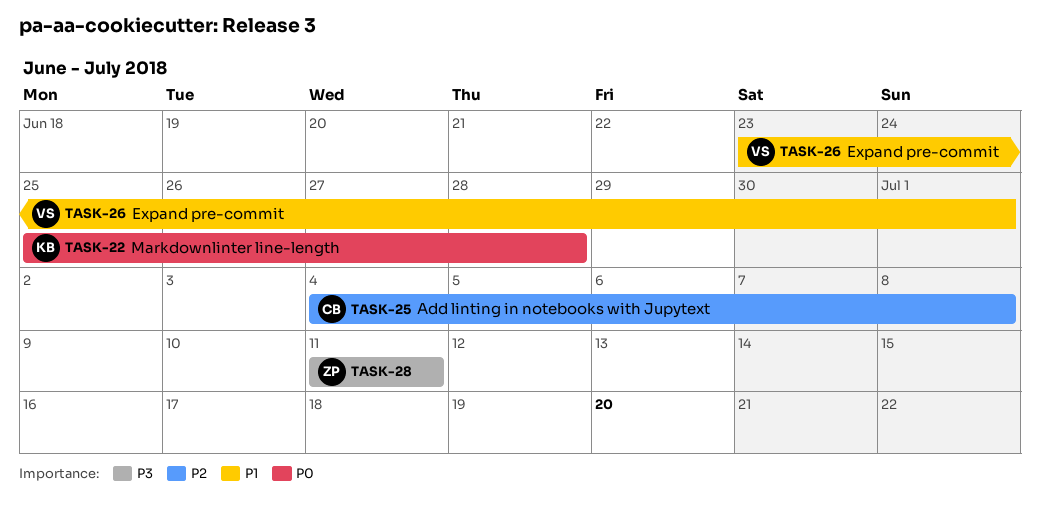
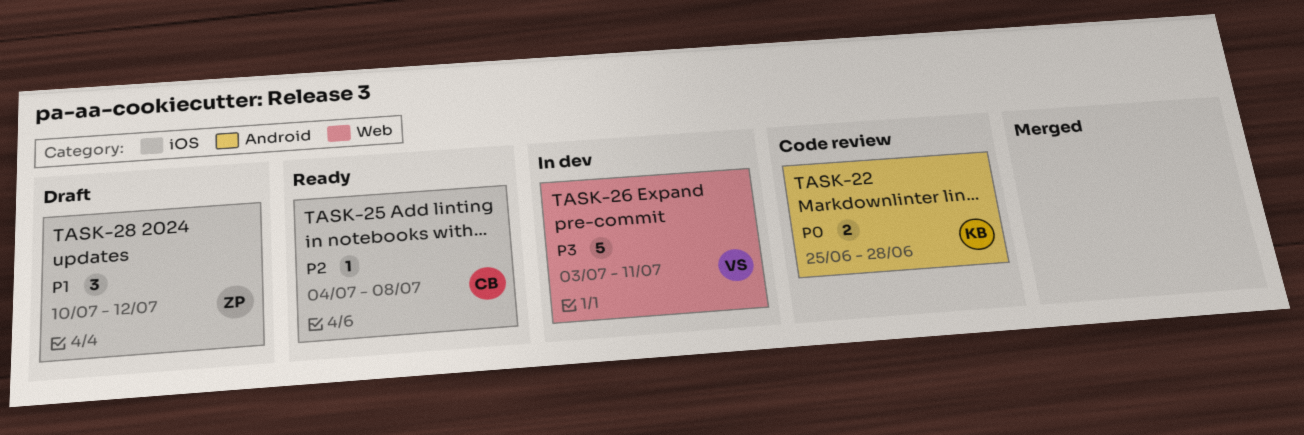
TASK-26, priority: P1 -> P3
TASK-26, start: Jun 23 -> Jul 3
TASK-26, due: Jul 1 -> Jul 11
TASK-28, priority: P3 -> P1
TASK-28, start: Jul 11 -> Jul 10
TASK-28, due: Jul 11 -> Jul 12

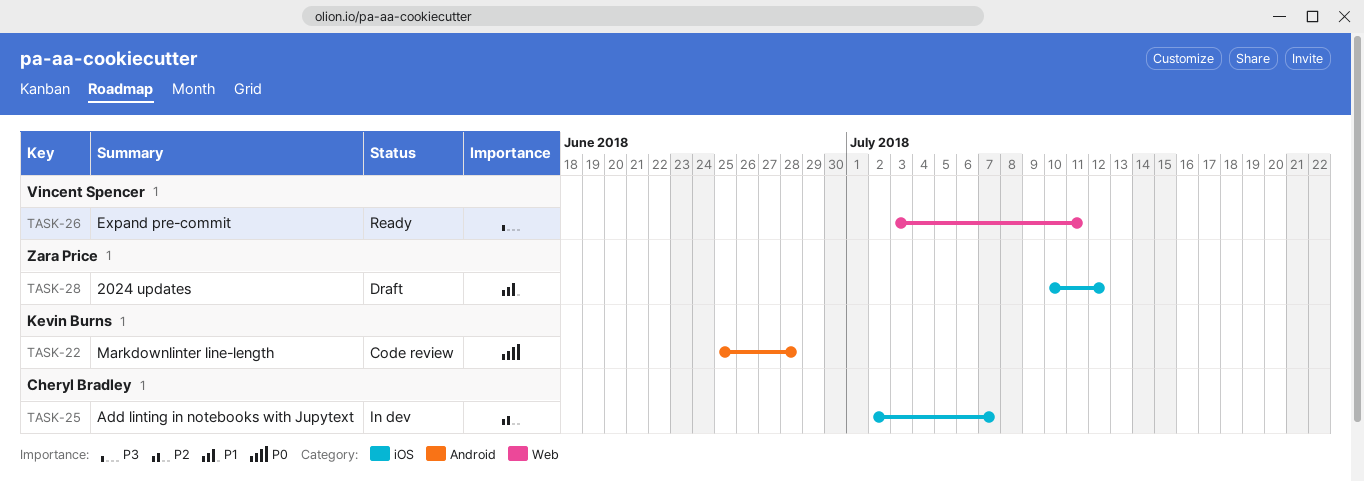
TASK-25, status: Ready -> In dev
TASK-25, start: Jul 4 -> Jul 2
TASK-25, due: Jul 8 -> Jul 7
TASK-26, status: In dev -> Ready

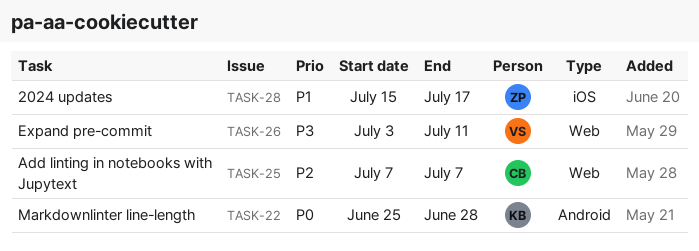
TASK-25, label: iOS -> Web
TASK-25, start: Jul 2 -> Jul 7
TASK-28, start: Jul 10 -> Jul 15
TASK-28, due: Jul 12 -> Jul 17

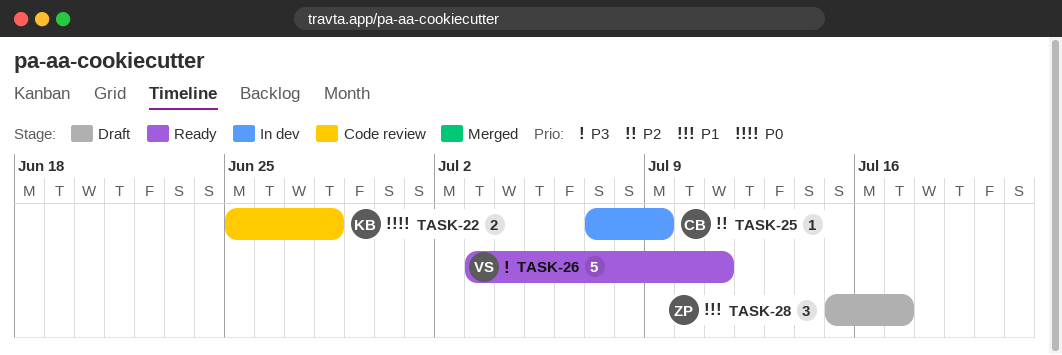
TASK-25, due: Jul 7 -> Jul 9

